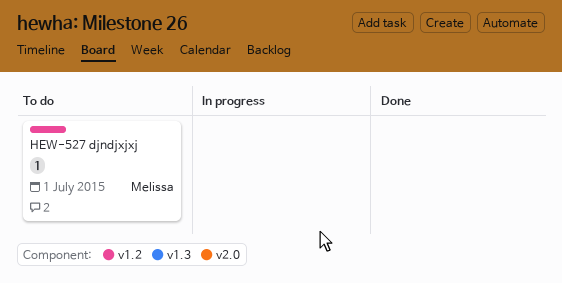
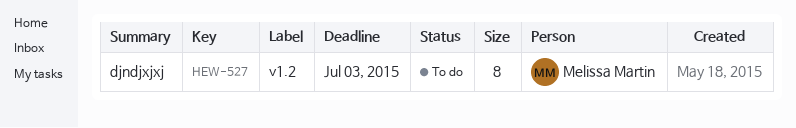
HEW-527, estimate: 1 -> 8
HEW-527, due: Jul 1 -> Jul 3

